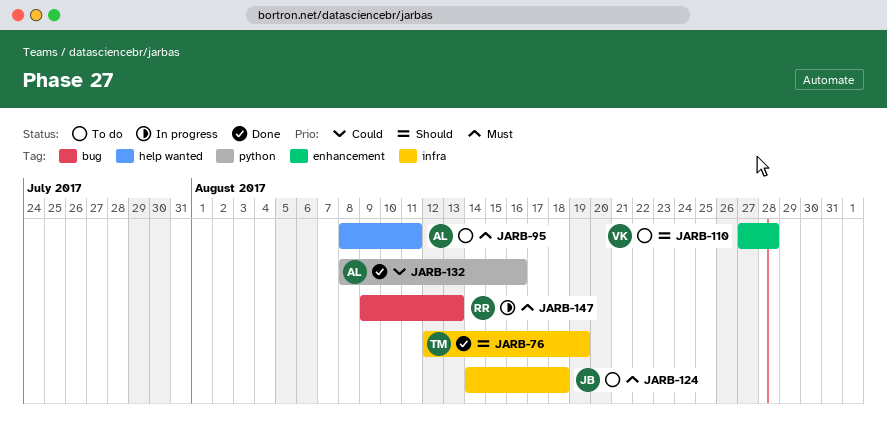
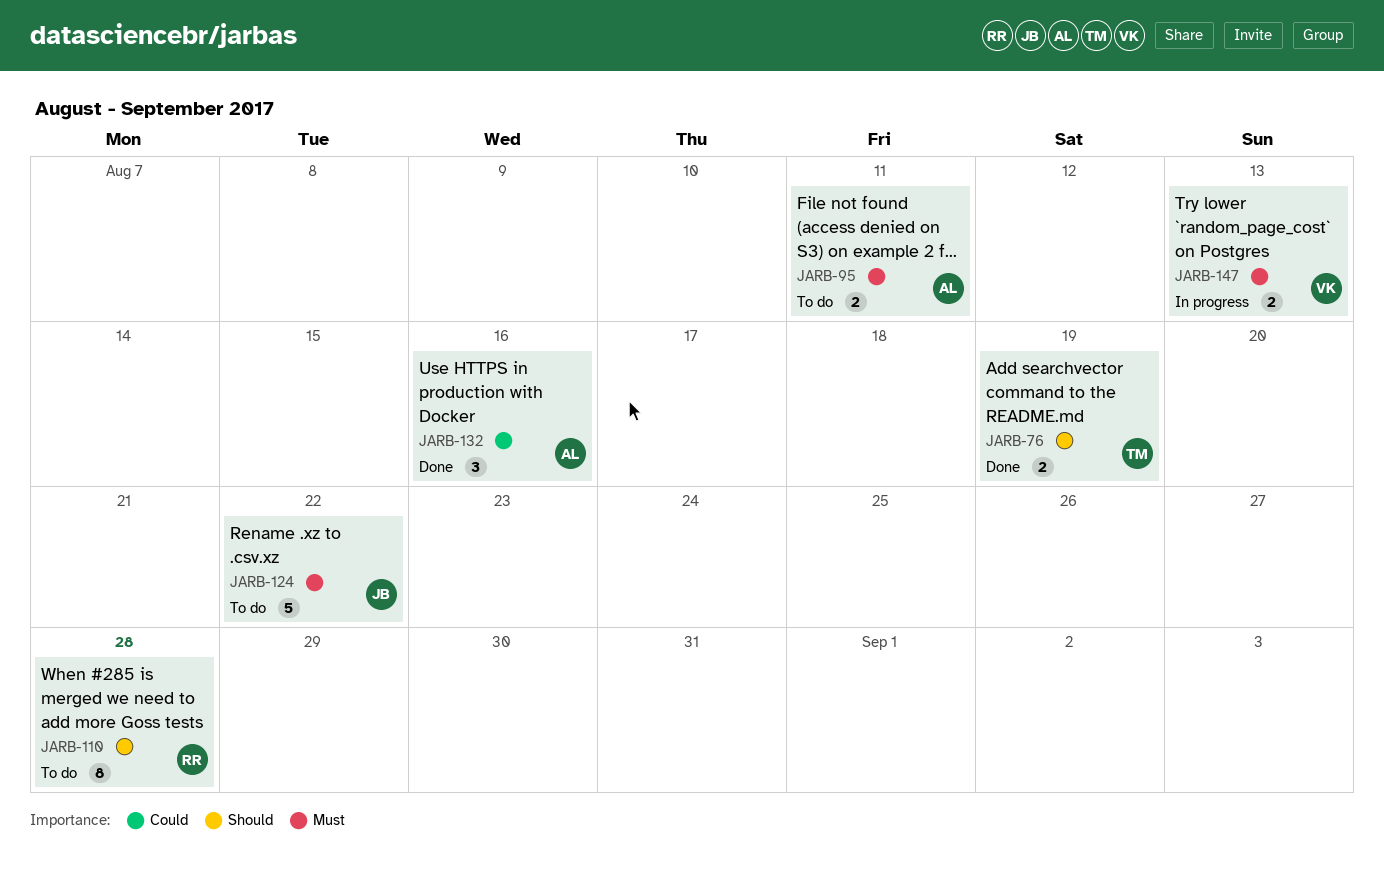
JARB-110, owner: VK -> RR
JARB-124, due: Aug 18 -> Aug 22
JARB-147, owner: RR -> VK

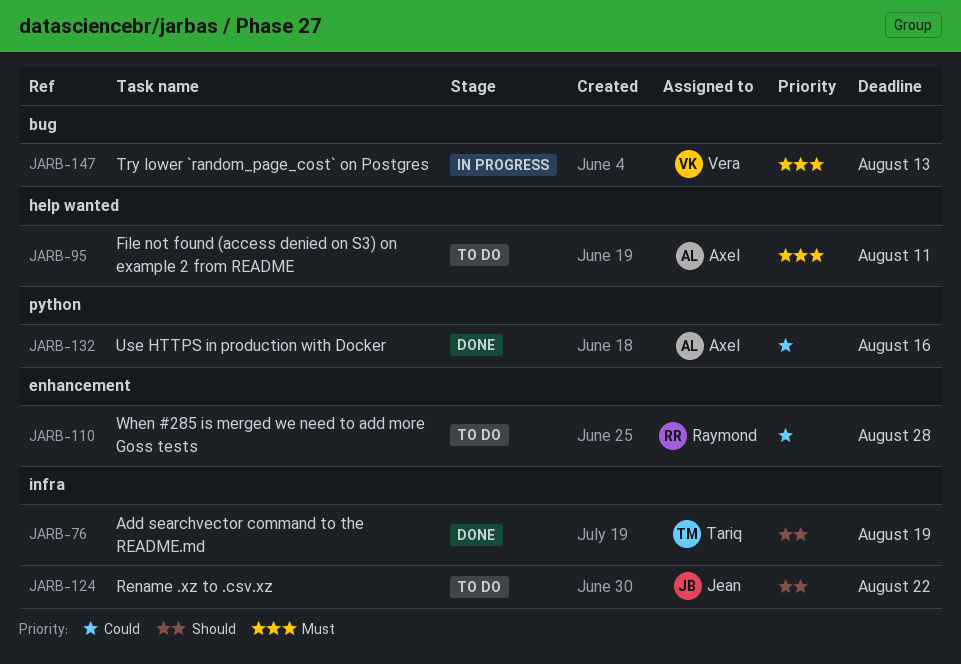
JARB-110, priority: Should -> Could
JARB-124, priority: Must -> Should

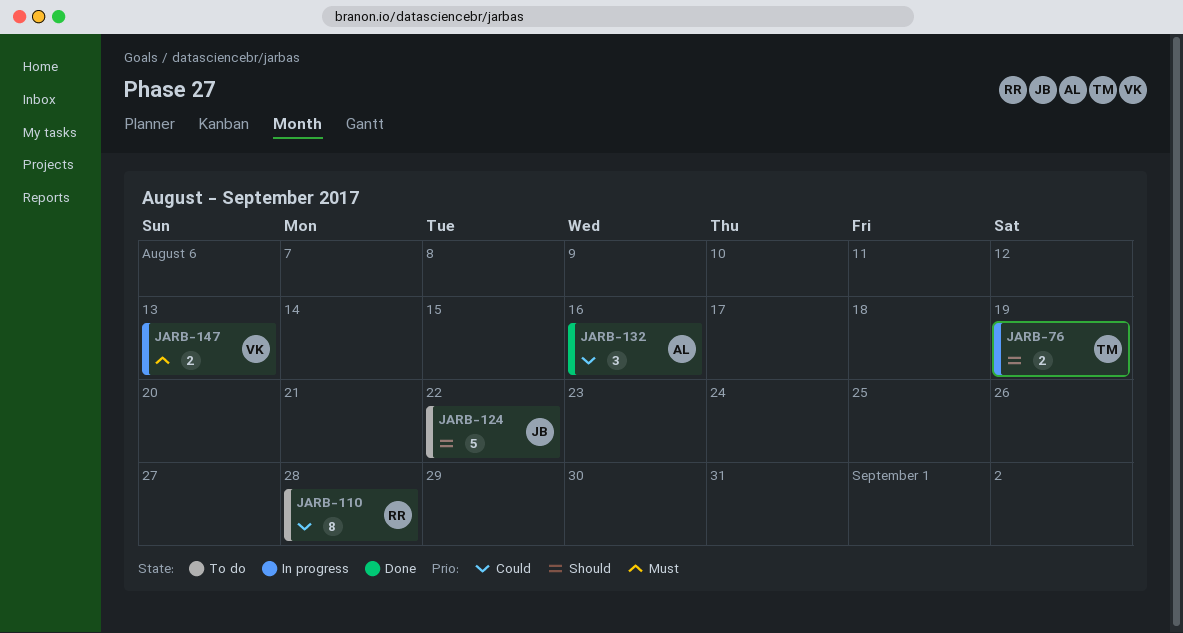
JARB-76, status: Done -> In progress
JARB-95: present -> none

